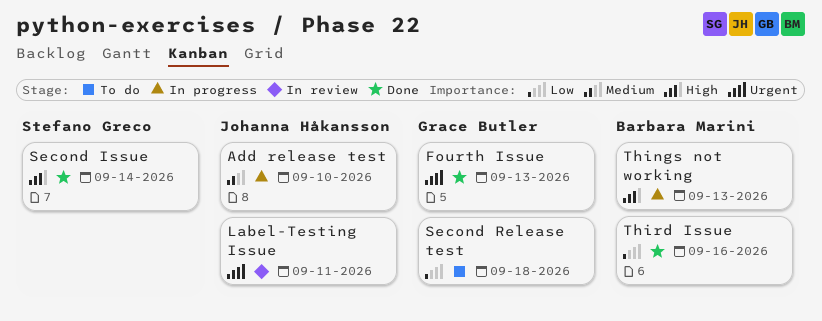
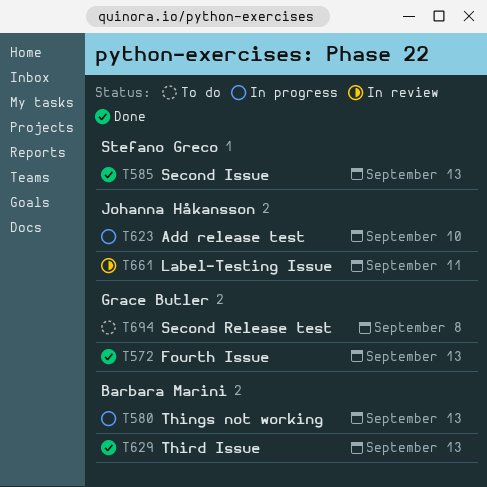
Second Issue, due: Sep 14 -> Sep 13
Second Release test, due: Sep 18 -> Sep 8
Third Issue, due: Sep 16 -> Sep 13

